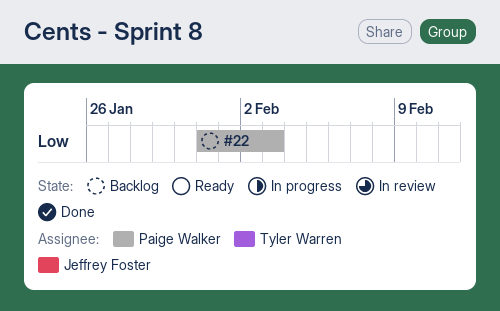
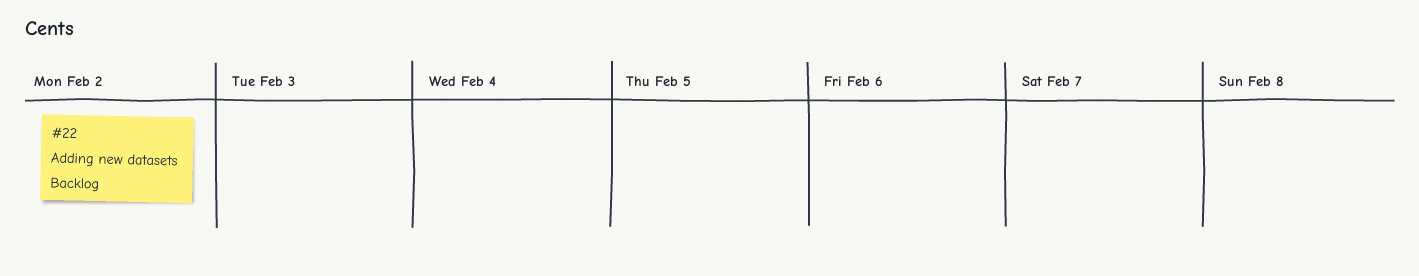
#22, due: Feb 3 -> Feb 2

